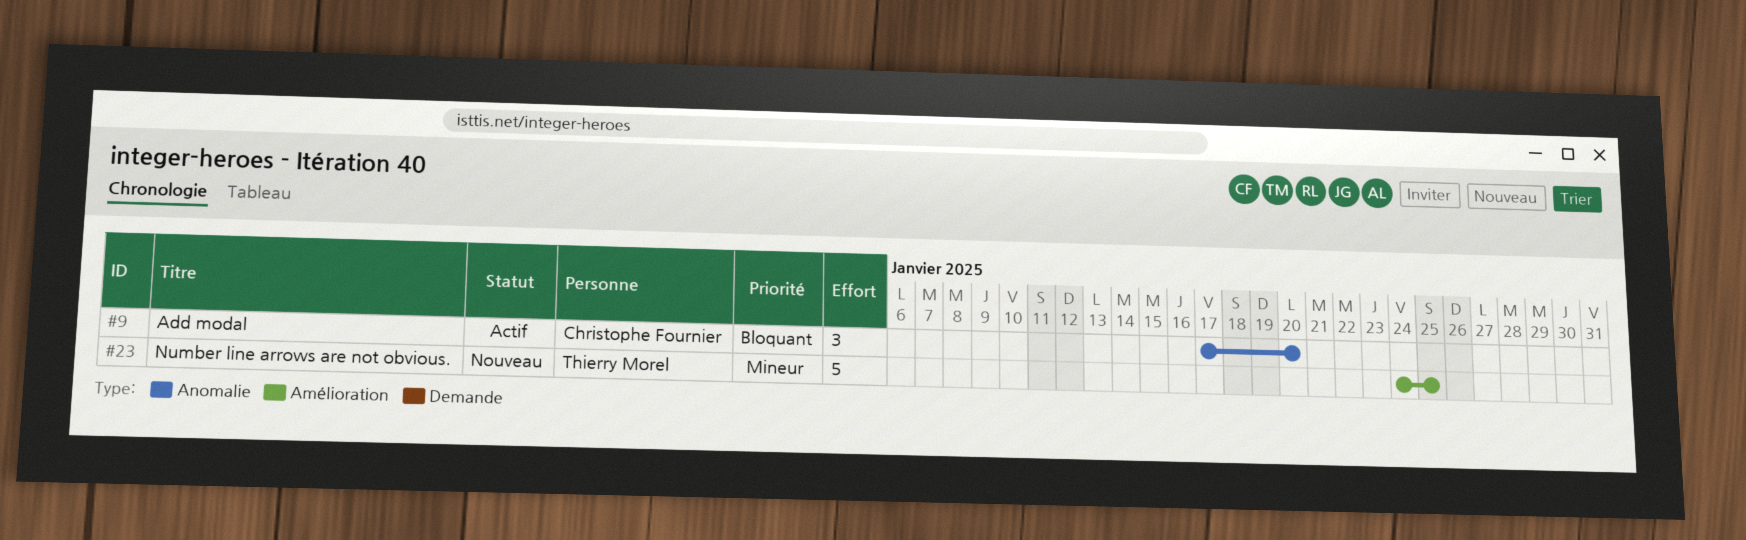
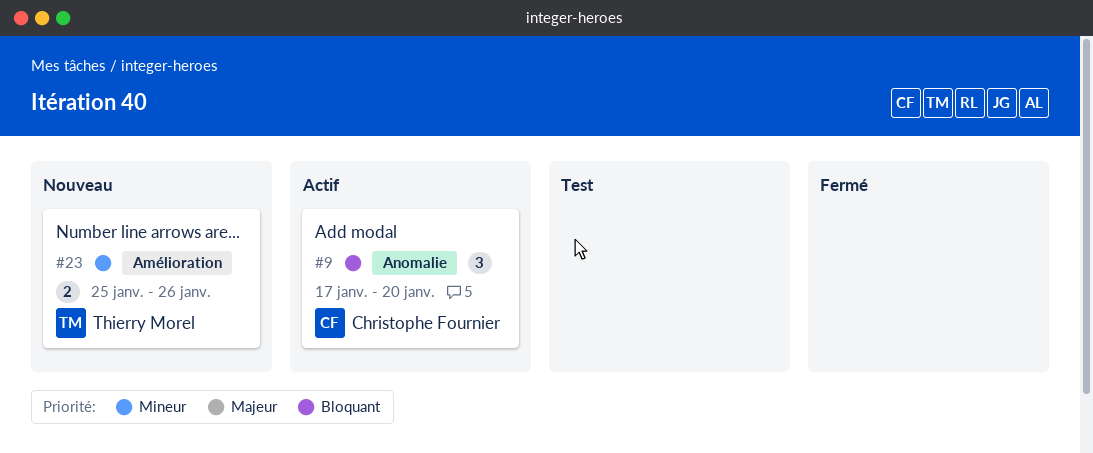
#23, estimate: 5 -> 2
#23, start: Jan 24 -> Jan 25
#23, due: Jan 25 -> Jan 26

